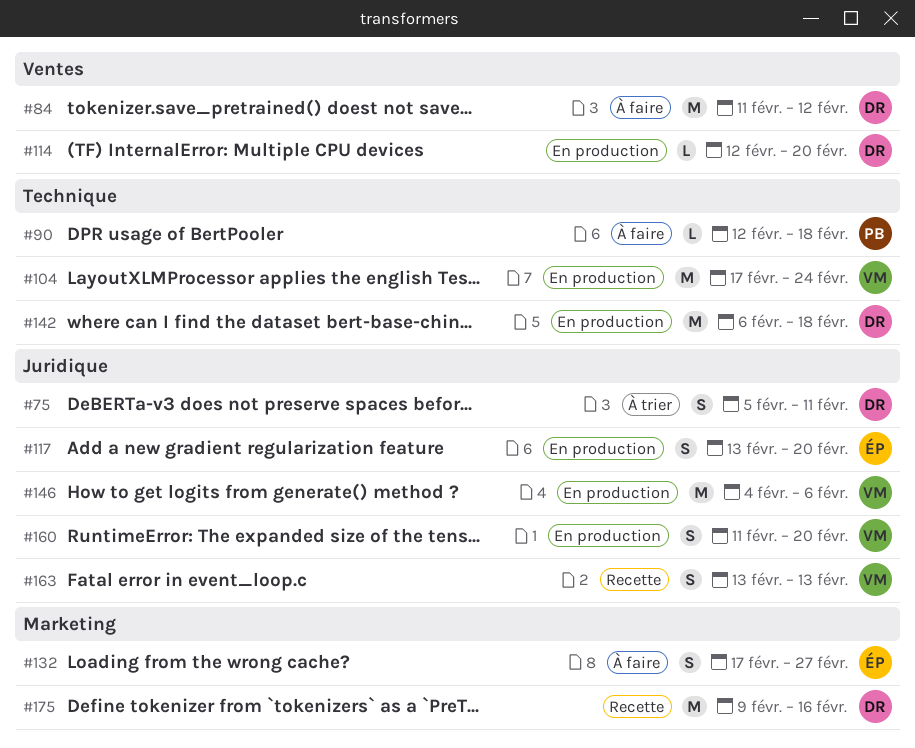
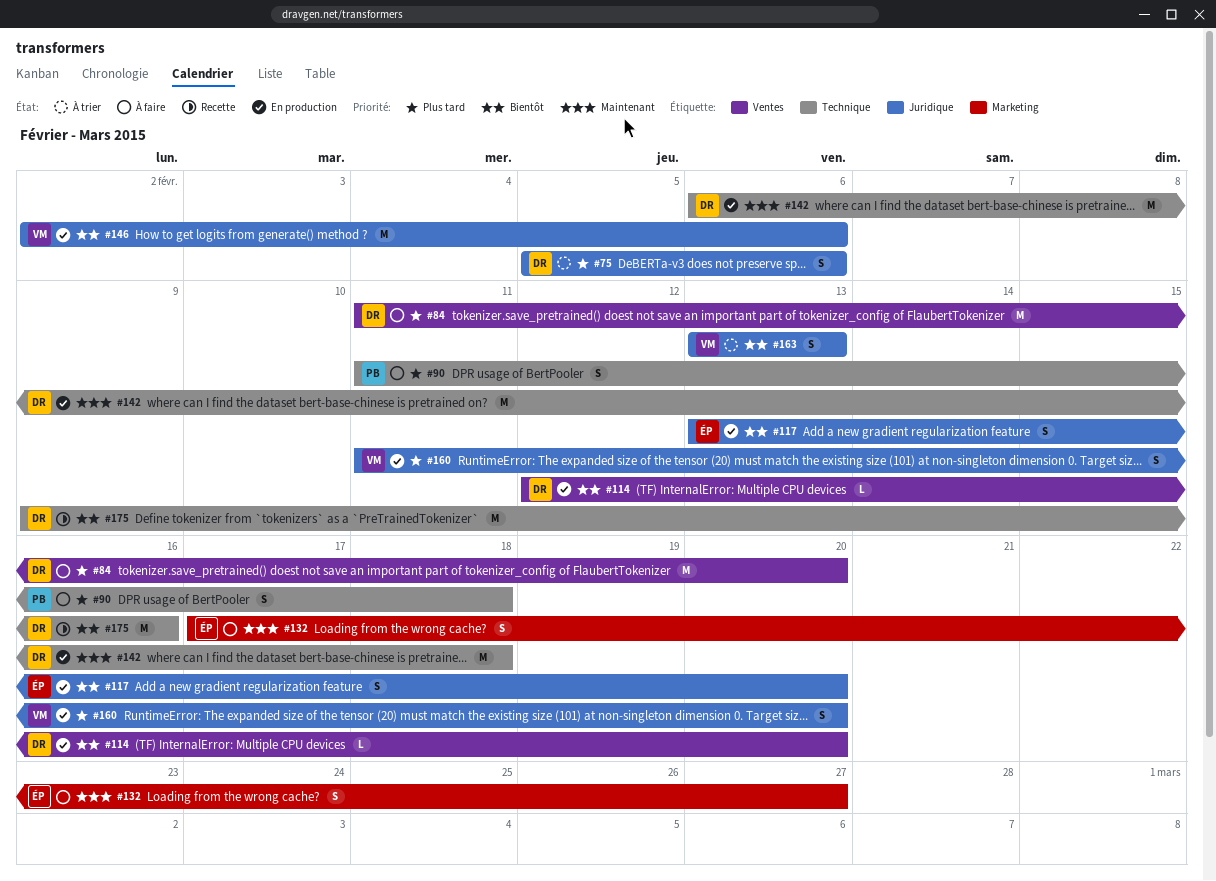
#75, due: Feb 11 -> Feb 6
#84, due: Feb 12 -> Feb 20
#90, estimate: L -> S
#90, start: Feb 12 -> Feb 11
#104: present -> none
#146, start: Feb 4 -> Feb 2
#163, status: Recette -> À trier
#175, label: Marketing -> Technique

